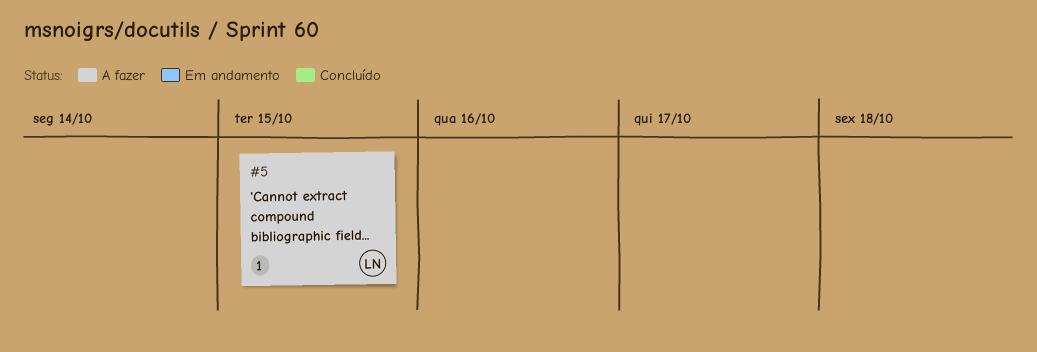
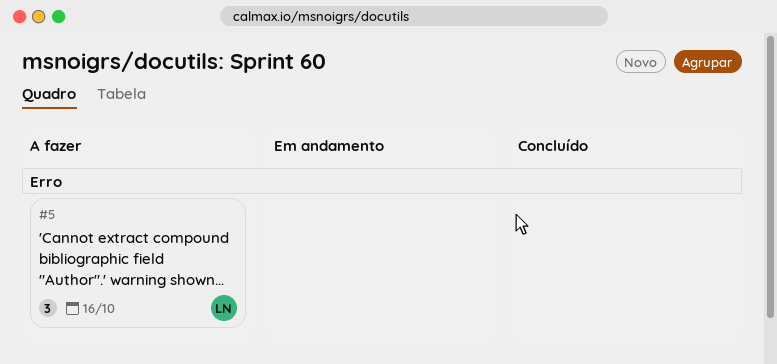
#5, estimate: 1 -> 3
#5, due: Oct 15 -> Oct 16

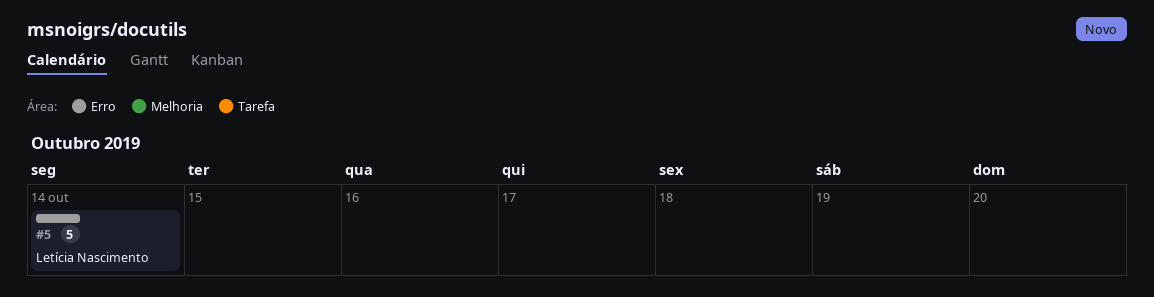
#5, estimate: 3 -> 5
#5, due: Oct 16 -> Oct 14

